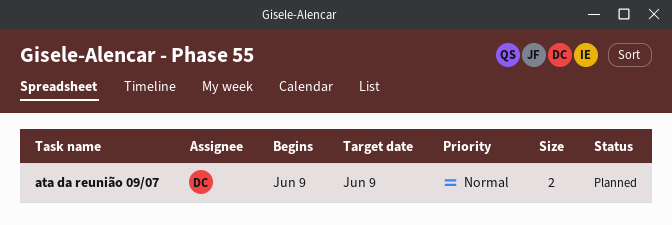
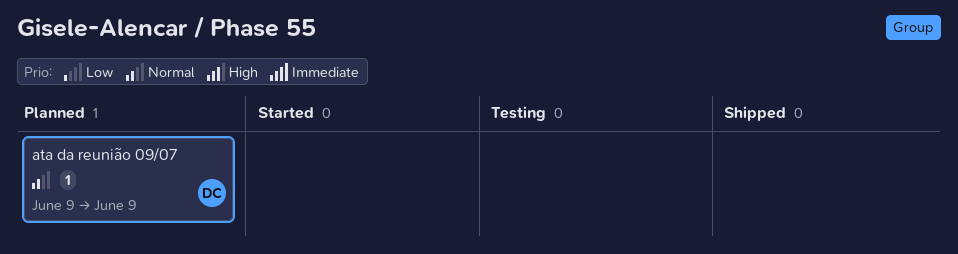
ata da reunião 09/07, estimate: 2 -> 1

